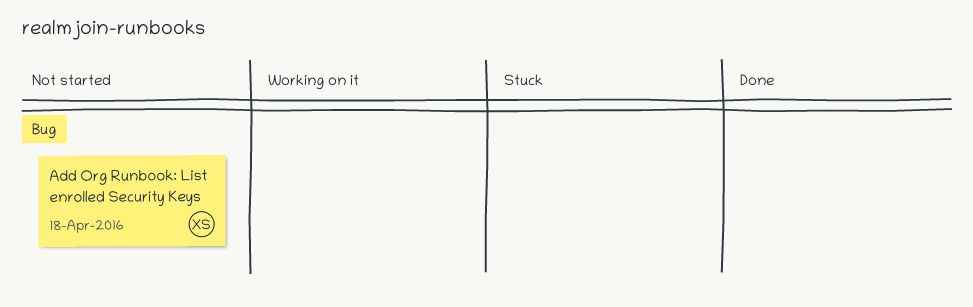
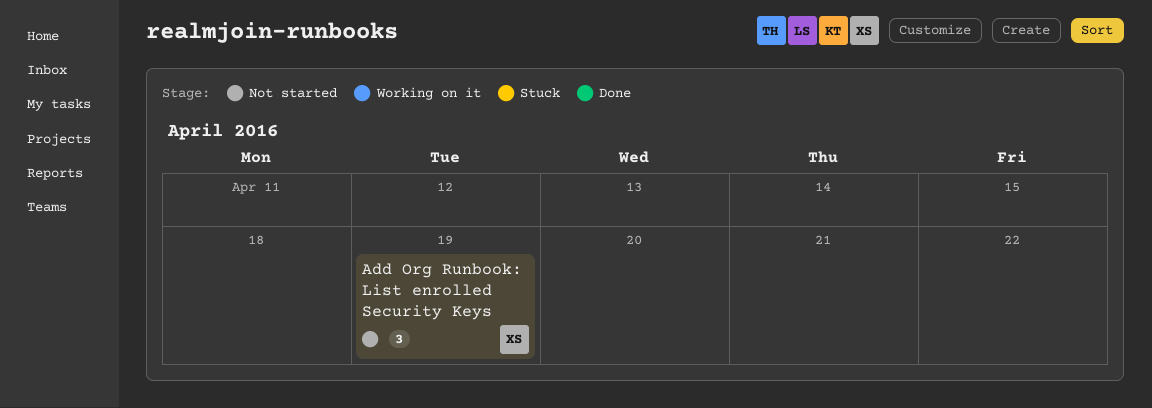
Add Org Runbook: List enrolled Security Keys, due: Apr 18 -> Apr 19

